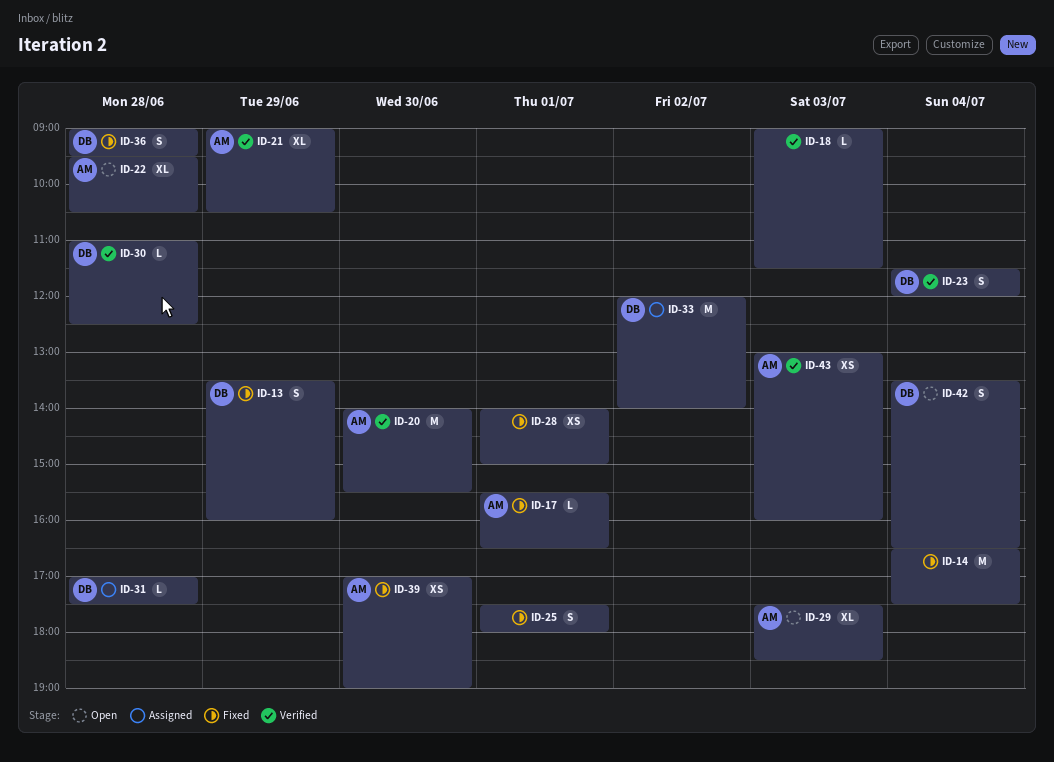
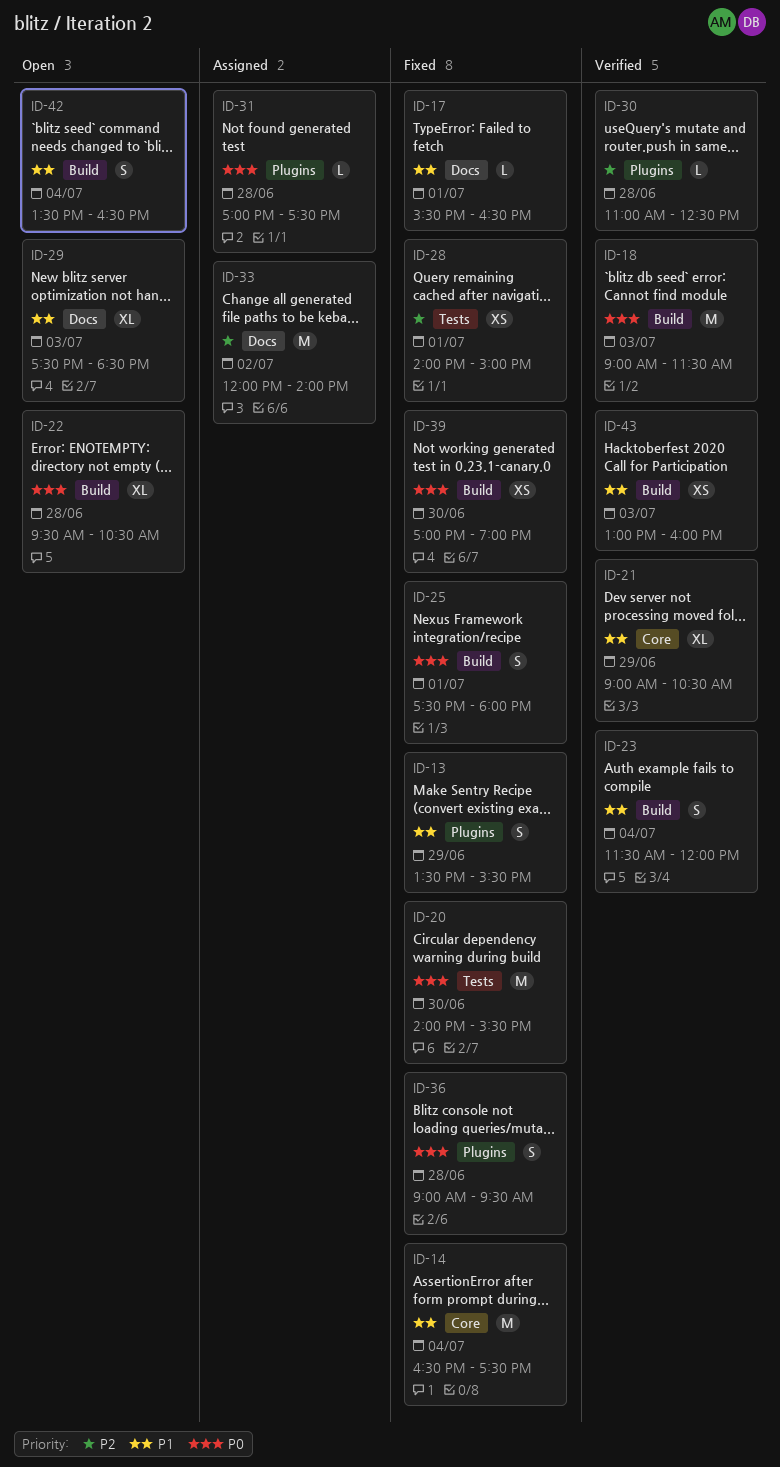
ID-13, ends: 16:00 -> 15:30
ID-18, estimate: L -> M
ID-20, status: Verified -> Fixed

